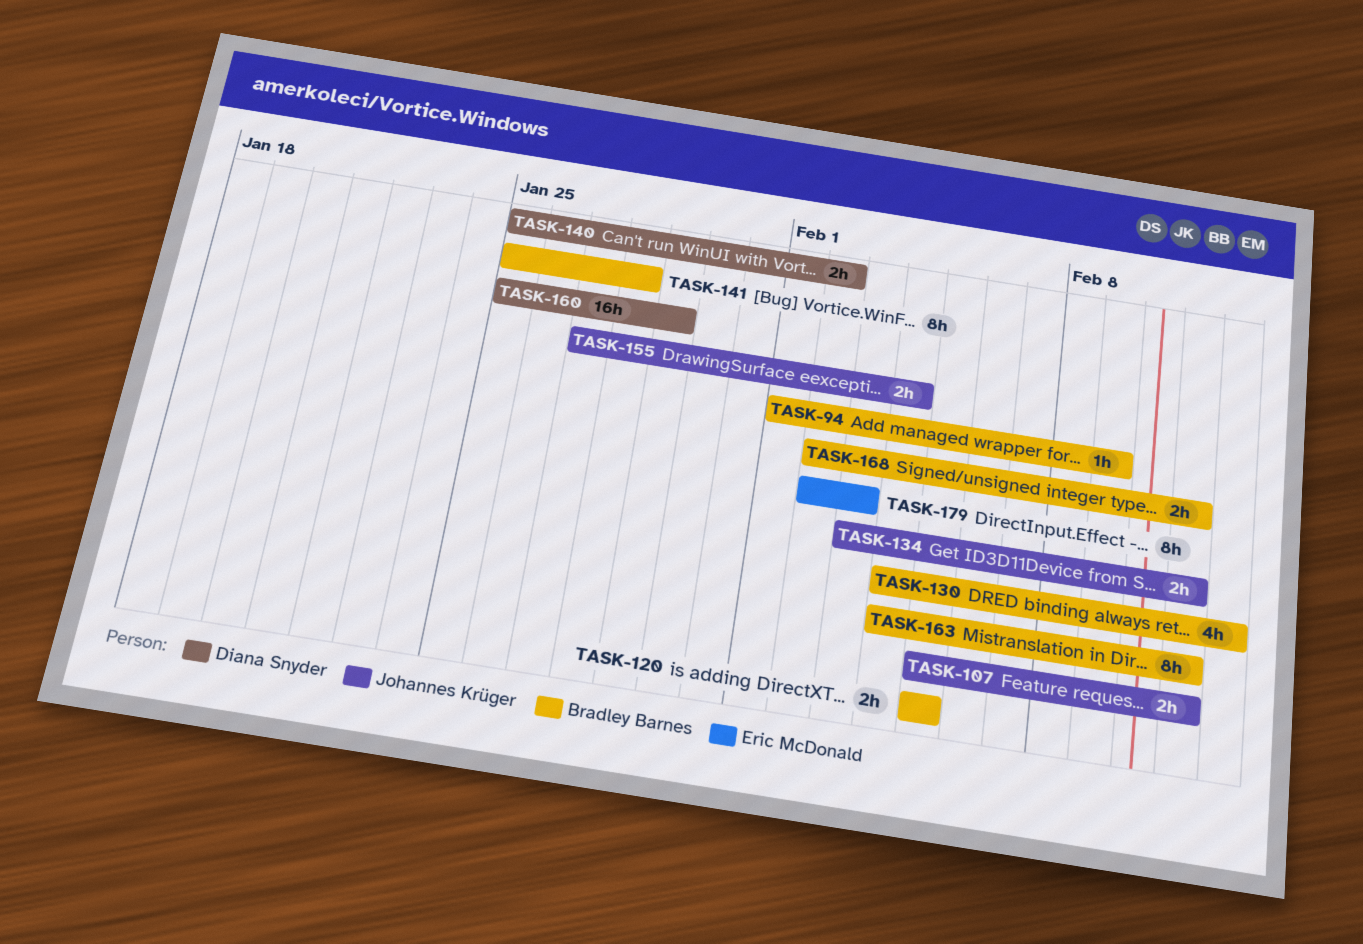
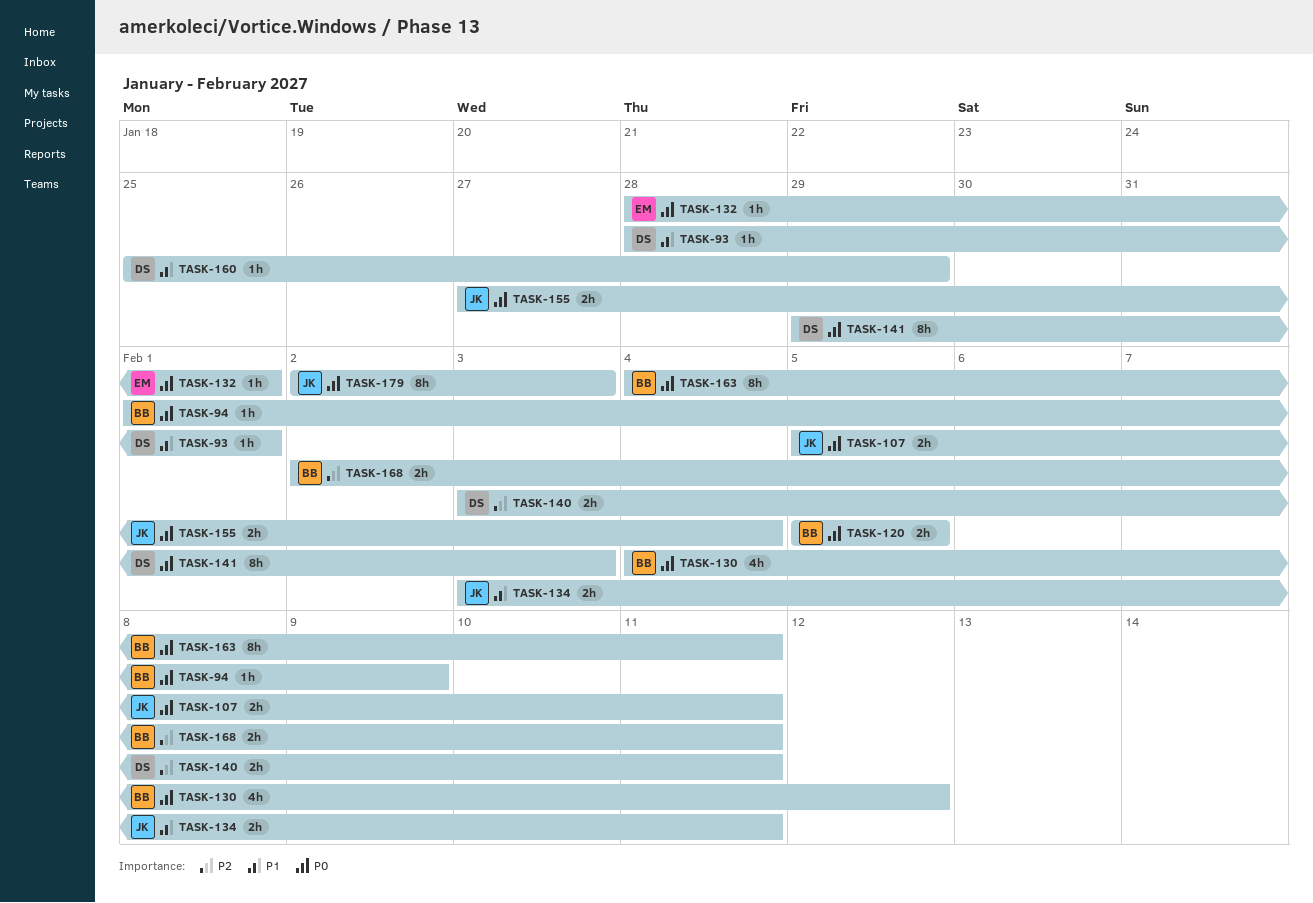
TASK-93: none -> present
TASK-132: none -> present
TASK-140, start: Jan 25 -> Feb 3
TASK-140, due: Feb 2 -> Feb 11
TASK-141, owner: Bradley Barnes -> Diana Snyder
TASK-141, start: Jan 25 -> Jan 29
TASK-141, due: Jan 28 -> Feb 3
TASK-160, estimate: 16h -> 1h
TASK-179, owner: Eric McDonald -> Johannes Krüger

